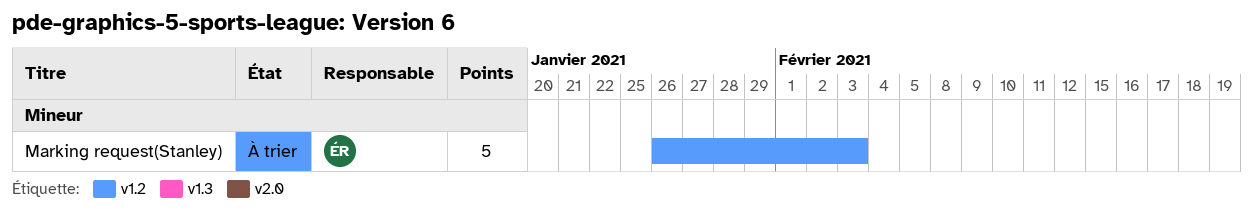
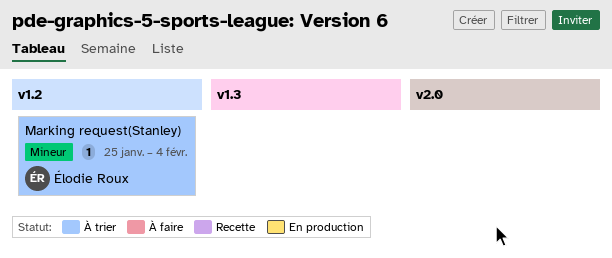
Marking request(Stanley), estimate: 5 -> 1
Marking request(Stanley), start: Jan 26 -> Jan 25
Marking request(Stanley), due: Feb 3 -> Feb 4

